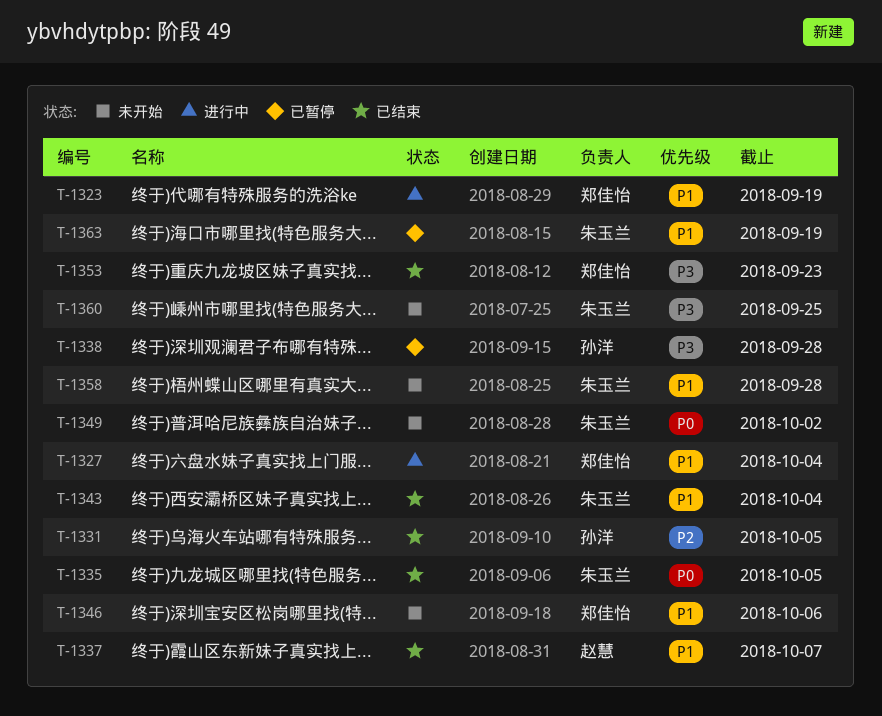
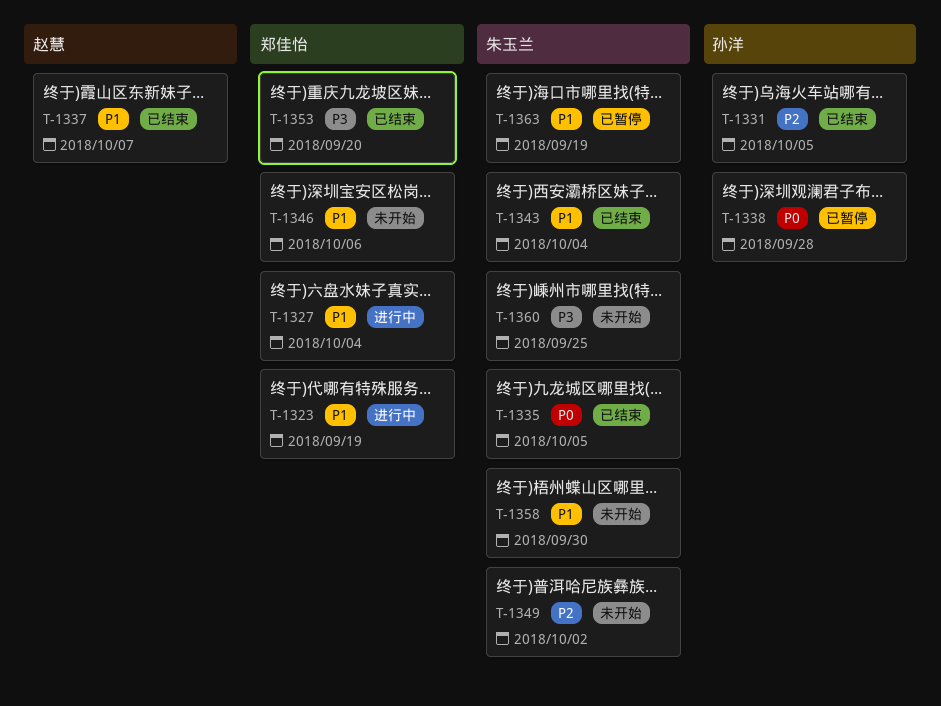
T-1338, priority: P3 -> P0
T-1349, priority: P0 -> P2
T-1353, due: Sep 23 -> Sep 20
T-1358, due: Sep 28 -> Sep 30

